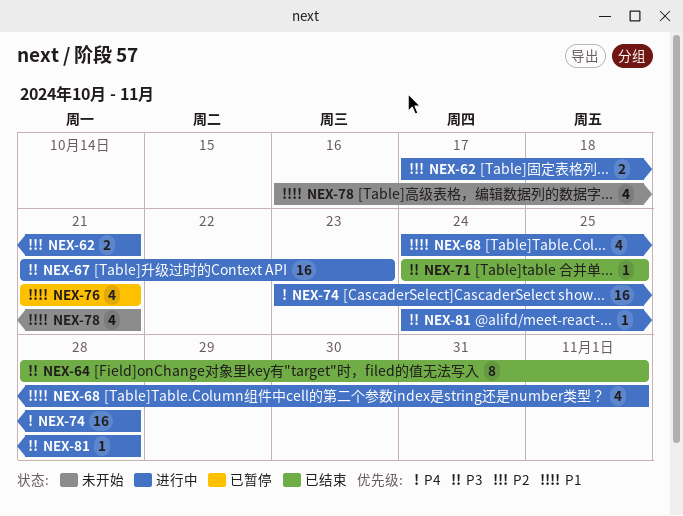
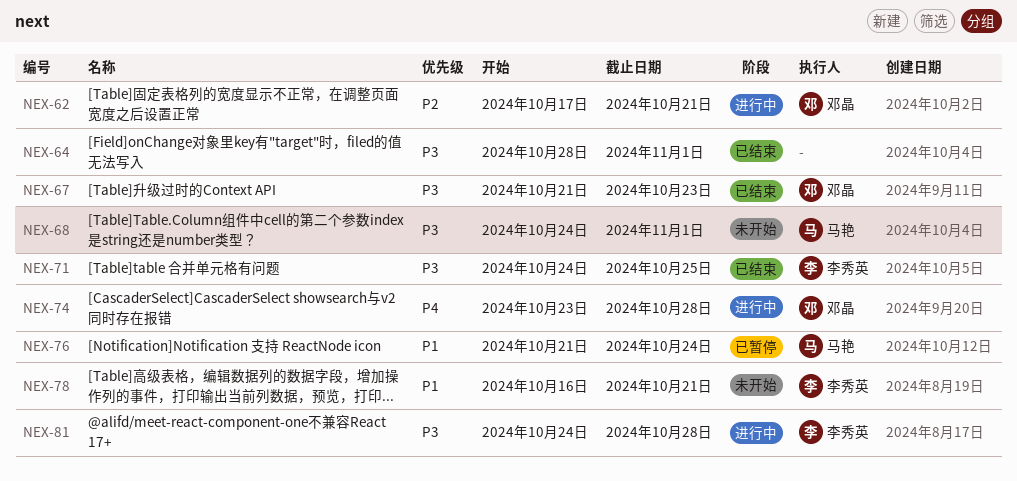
NEX-67, status: 进行中 -> 已结束
NEX-68, status: 进行中 -> 未开始
NEX-68, priority: P1 -> P3
NEX-76, due: Oct 21 -> Oct 24

